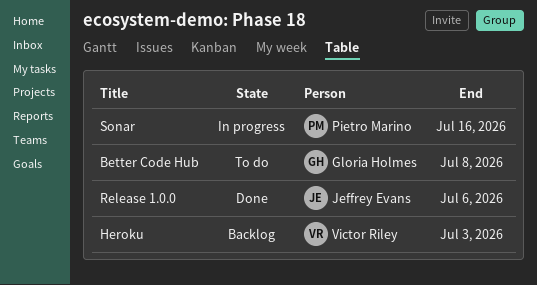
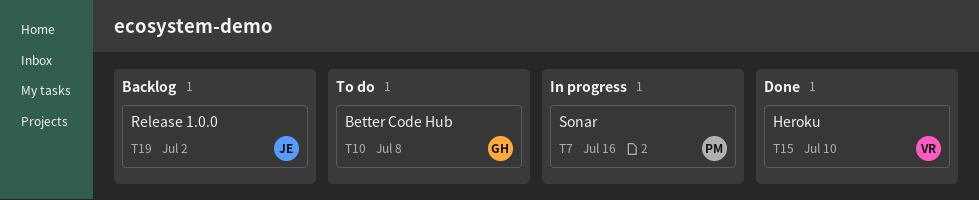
Heroku, status: Backlog -> Done
Heroku, due: Jul 3 -> Jul 10
Release 1.0.0, status: Done -> Backlog
Release 1.0.0, due: Jul 6 -> Jul 2

